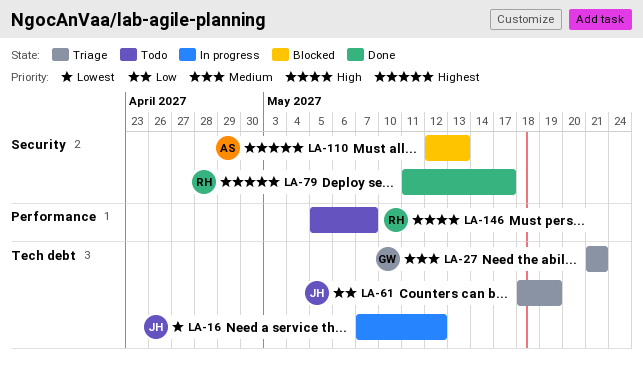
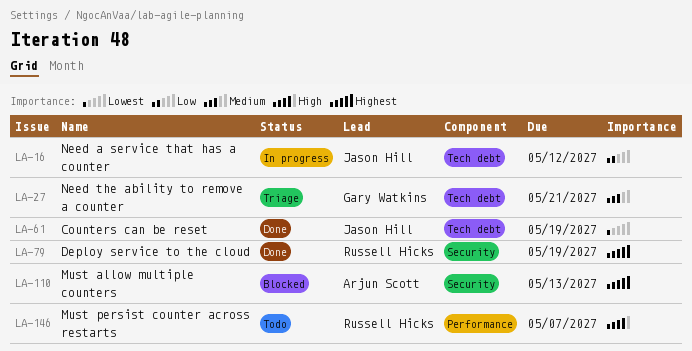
LA-16, priority: Lowest -> Low
LA-61, status: Triage -> Done
LA-61, priority: Low -> Lowest
LA-79, due: May 17 -> May 19

